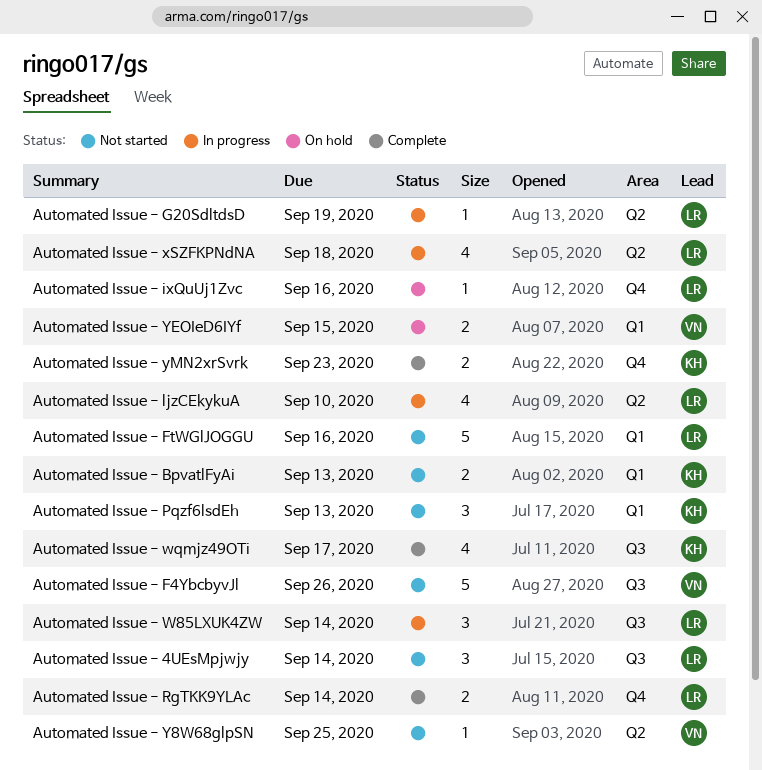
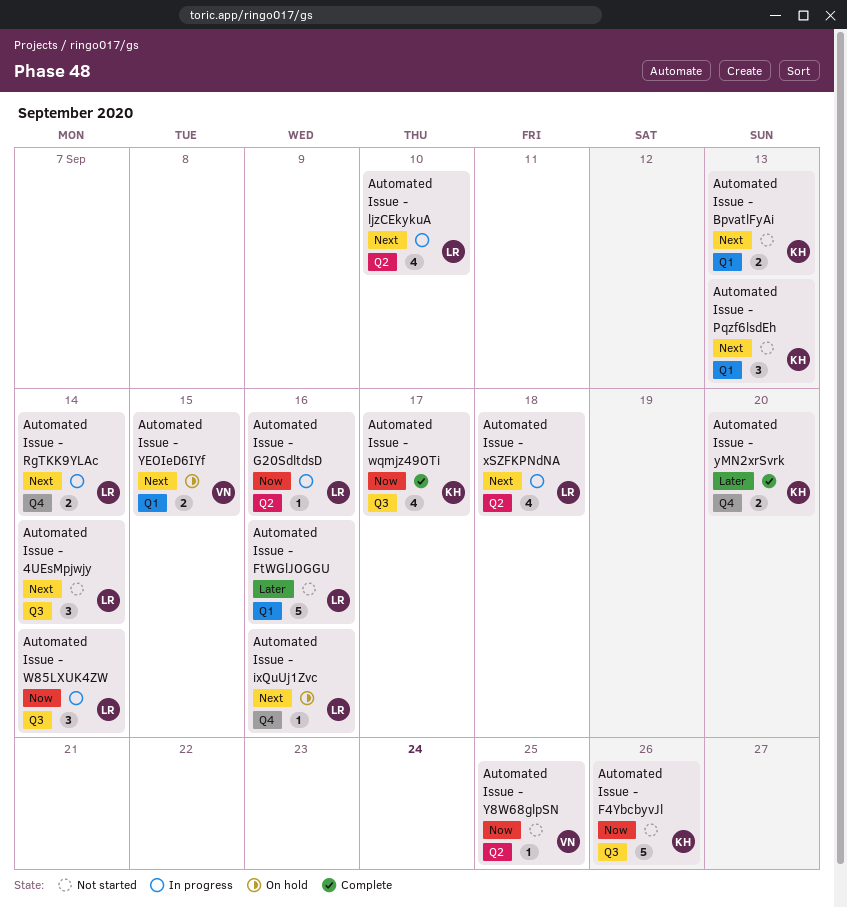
Automated Issue - F4YbcbyvJl, owner: VN -> KH
Automated Issue - G20SdltdsD, due: Sep 19 -> Sep 16
Automated Issue - RgTKK9YLAc, status: Complete -> In progress
Automated Issue - yMN2xrSvrk, due: Sep 23 -> Sep 20

